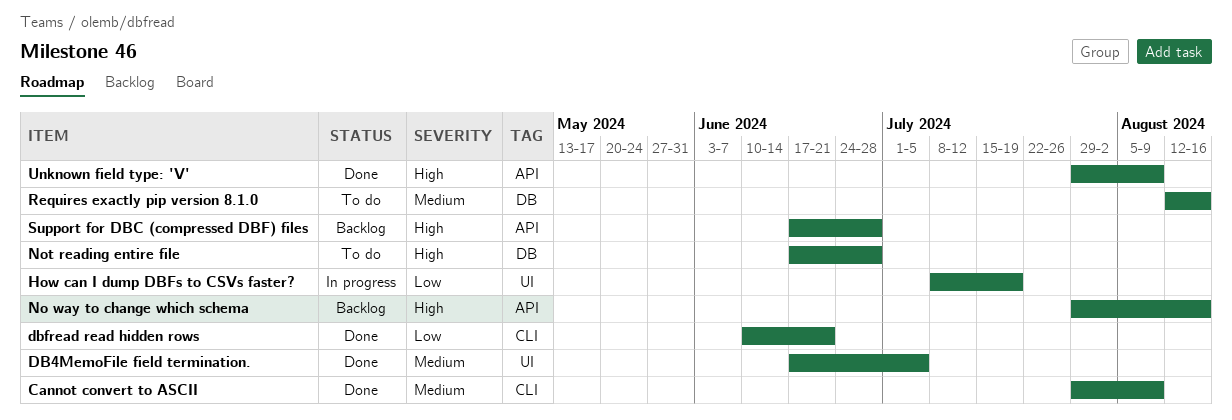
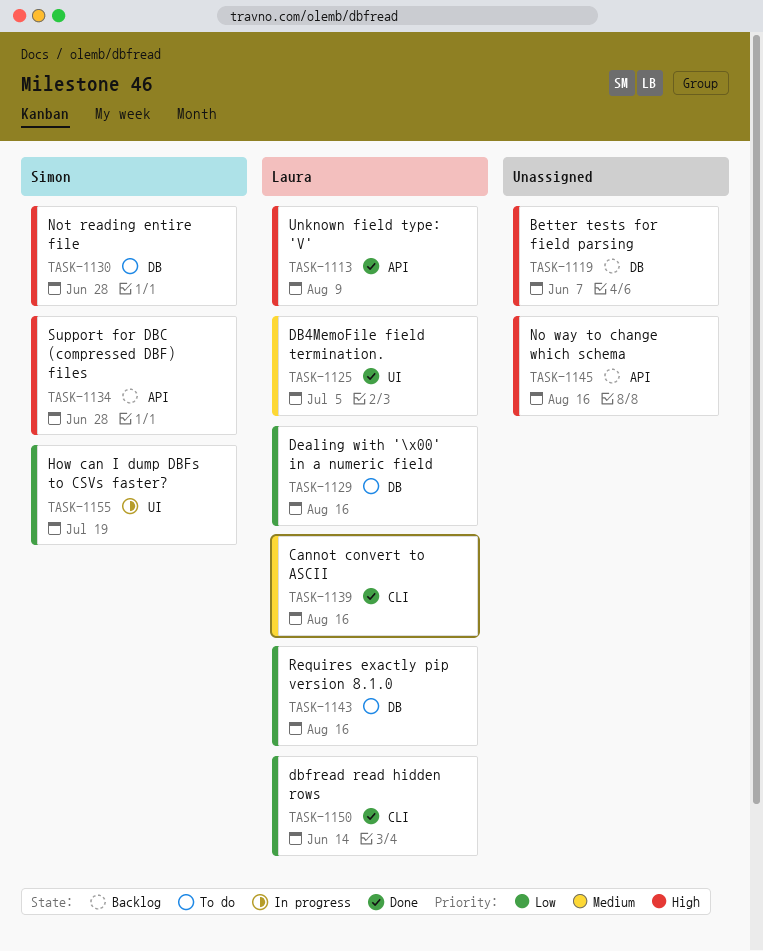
Better tests for field parsing: none -> present
Cannot convert to ASCII, due: Aug 9 -> Aug 16
dbfread read hidden rows, due: Jun 21 -> Jun 14
Dealing with '\x00' in a numeric field: none -> present
Requires exactly pip version 8.1.0, priority: Medium -> Low

